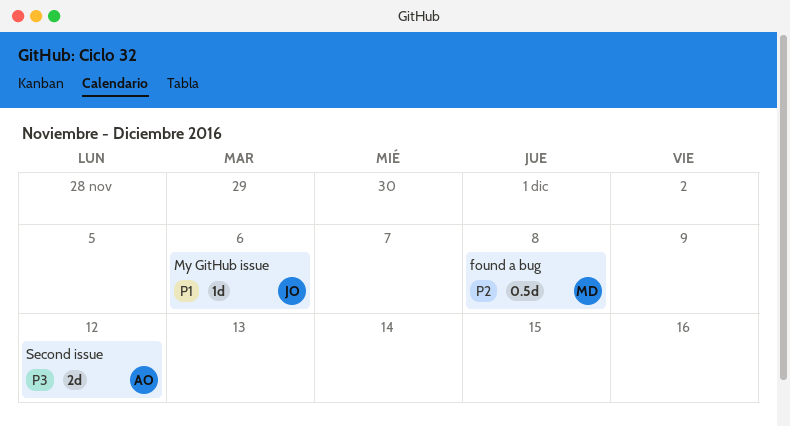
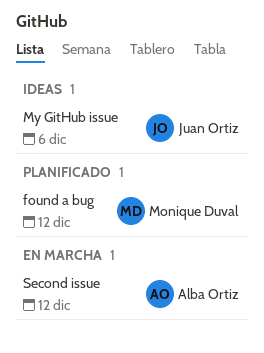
found a bug, due: Dec 8 -> Dec 12

